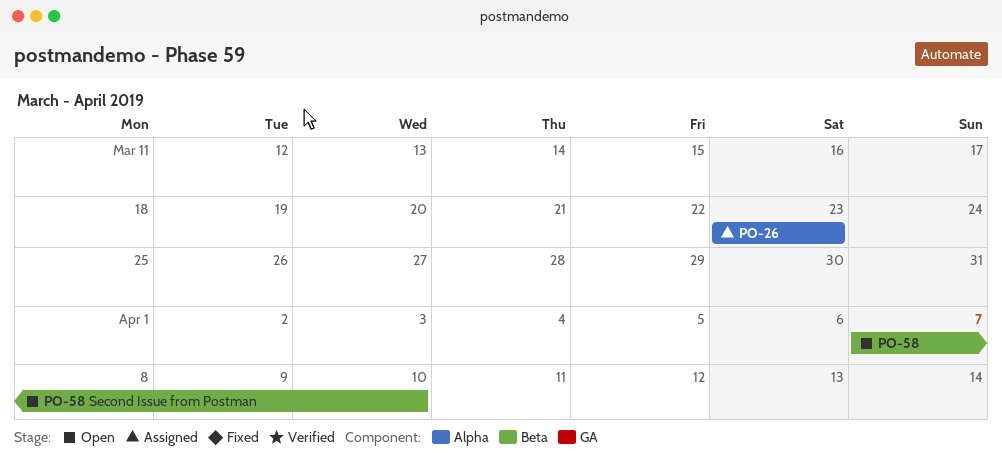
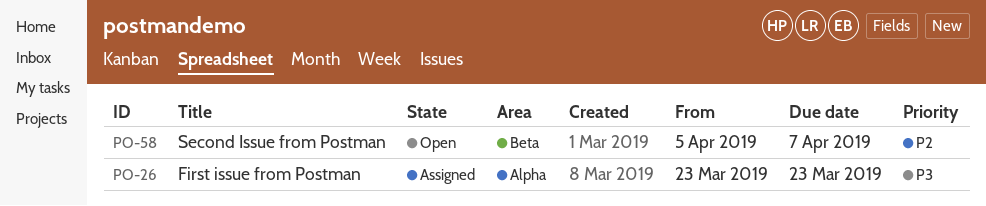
PO-58, start: Apr 7 -> Apr 5
PO-58, due: Apr 10 -> Apr 7

